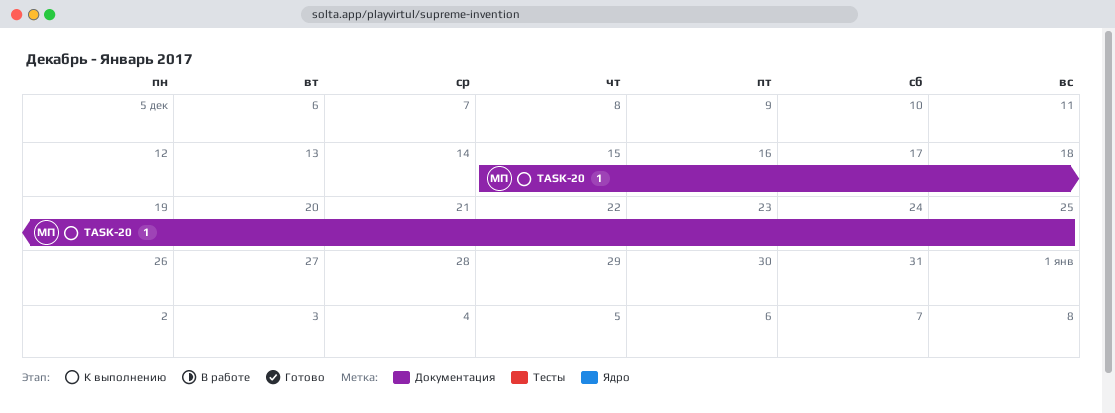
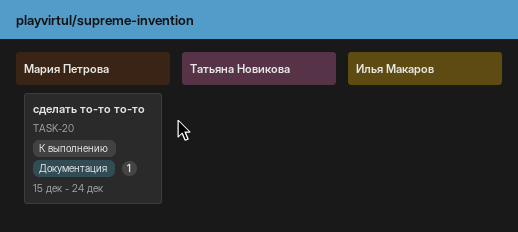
TASK-20, due: Dec 25 -> Dec 24

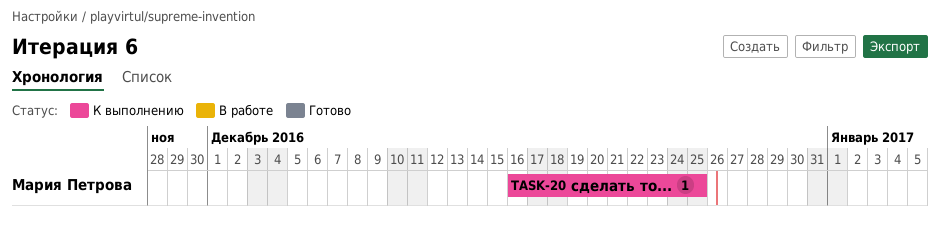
TASK-20, start: Dec 15 -> Dec 16
TASK-20, due: Dec 24 -> Dec 25

